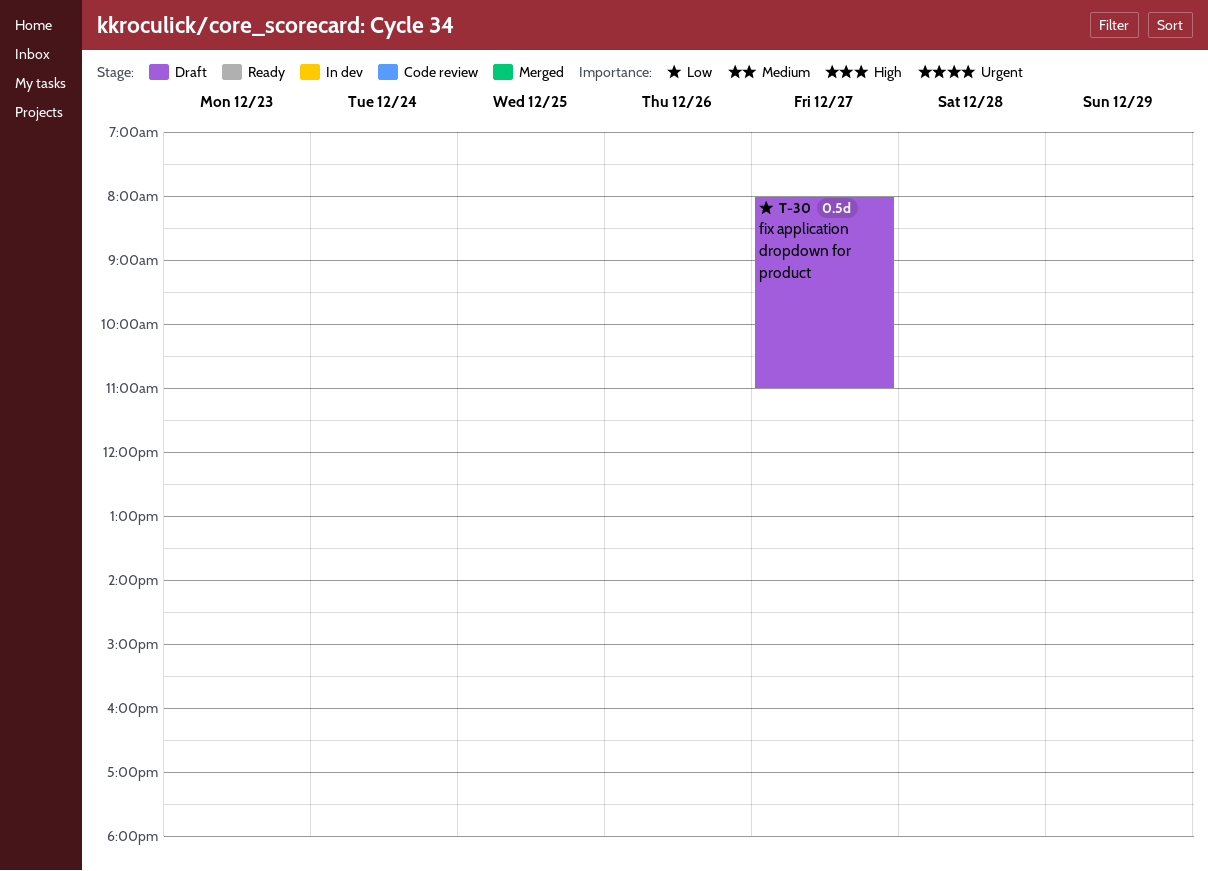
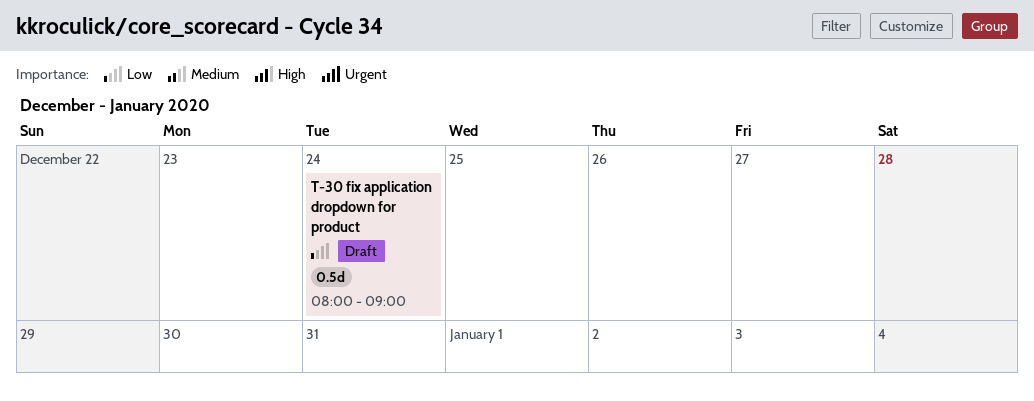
T-30, day: Dec 27 -> Dec 24
T-30, ends: 11:00 -> 09:00

